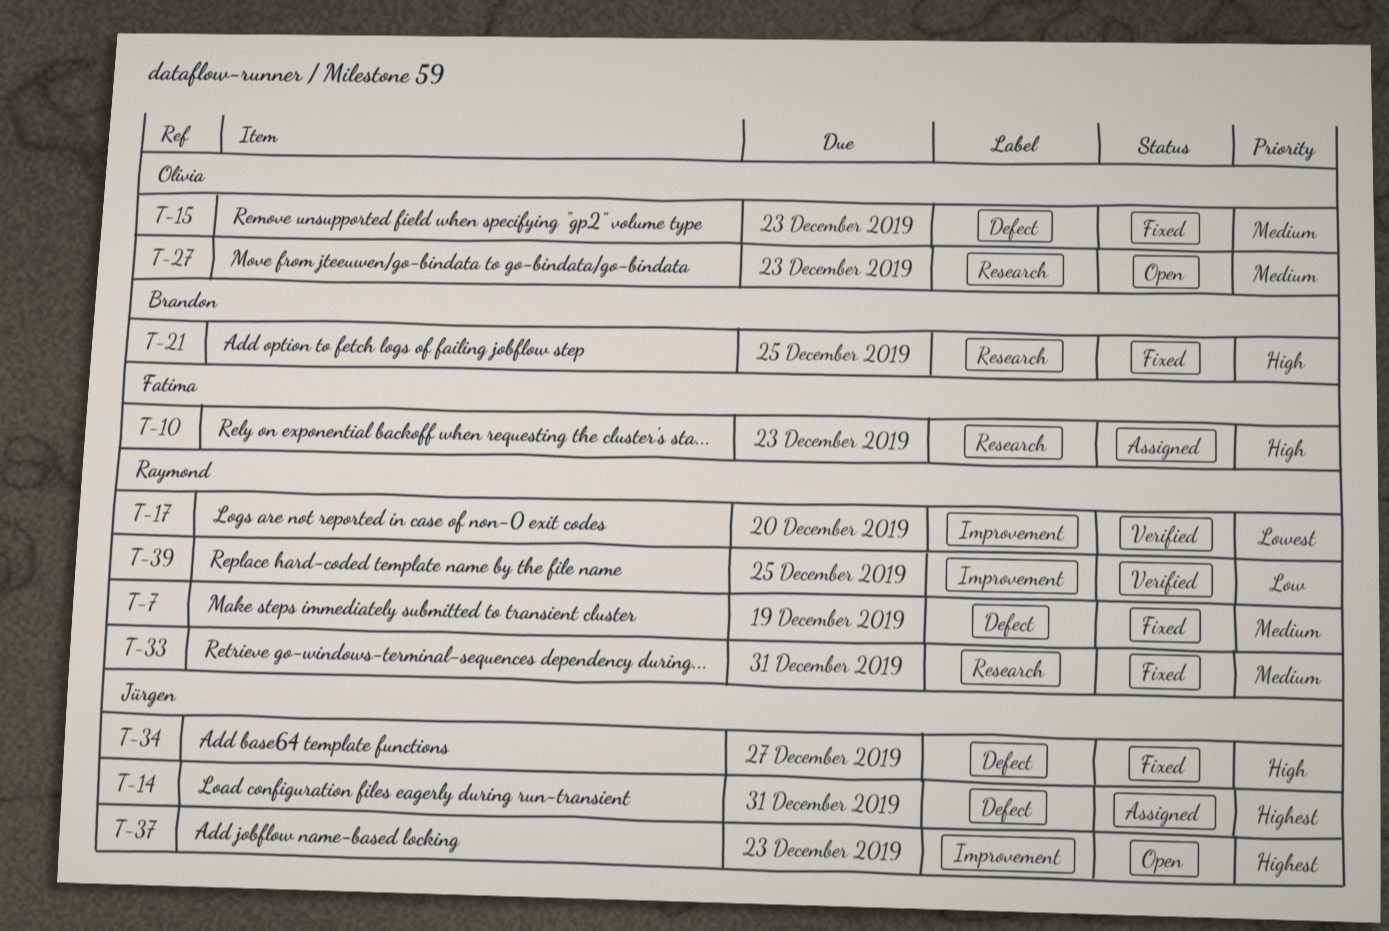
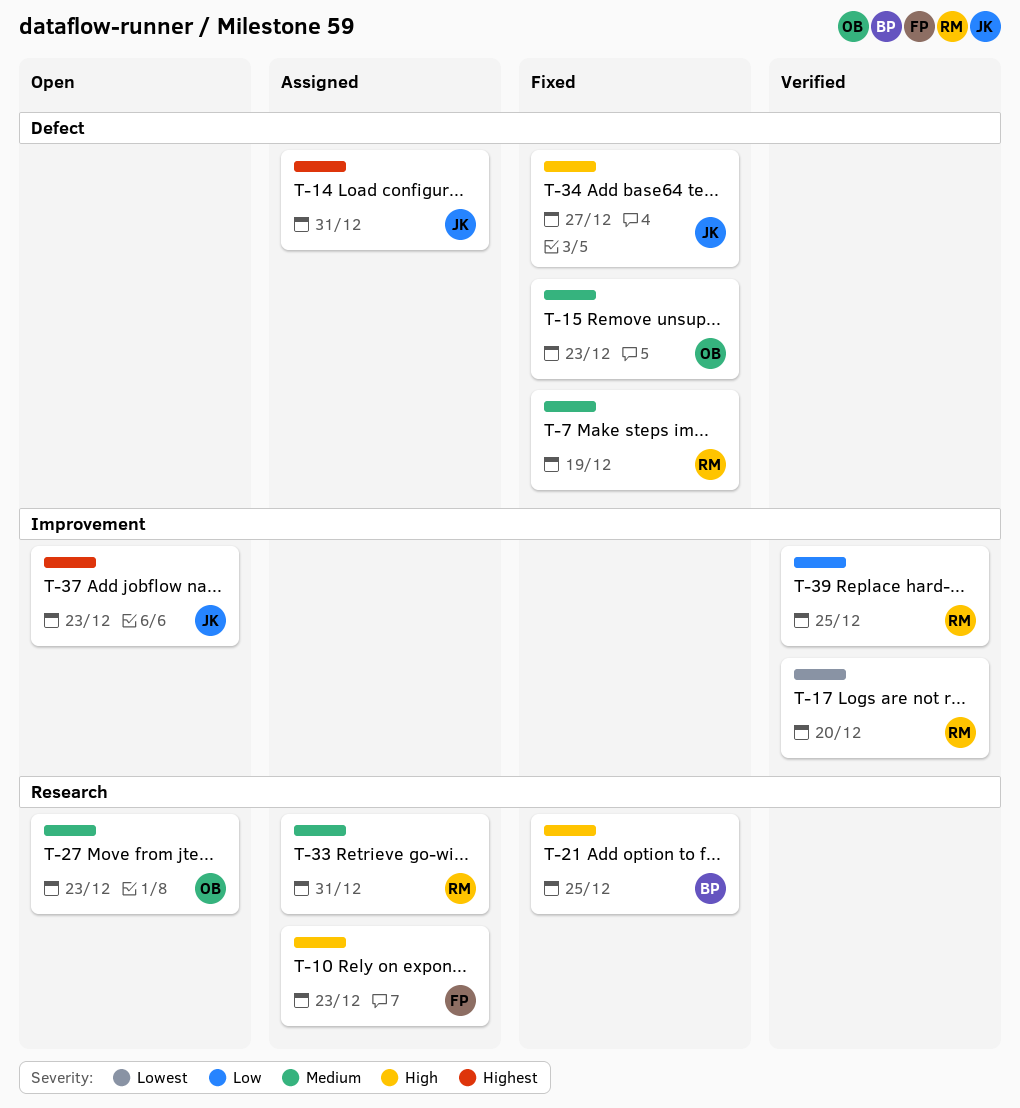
T-33, status: Fixed -> Assigned

